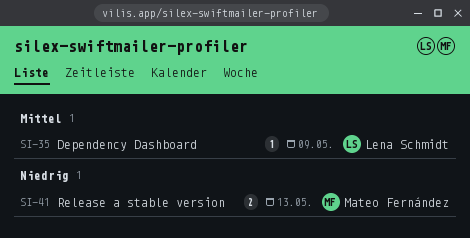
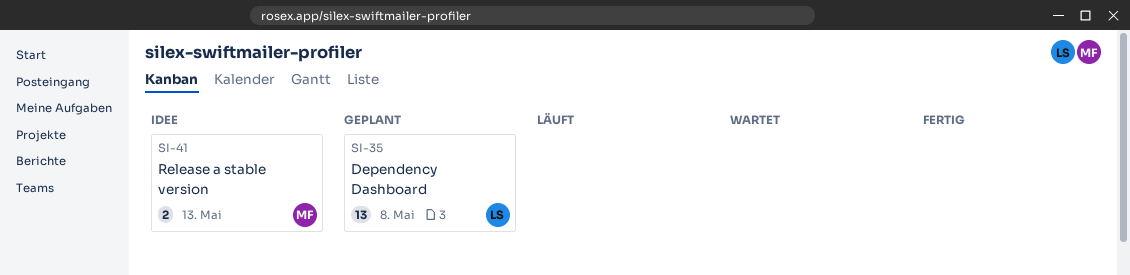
SI-35, estimate: 1 -> 13
SI-35, due: May 9 -> May 8

